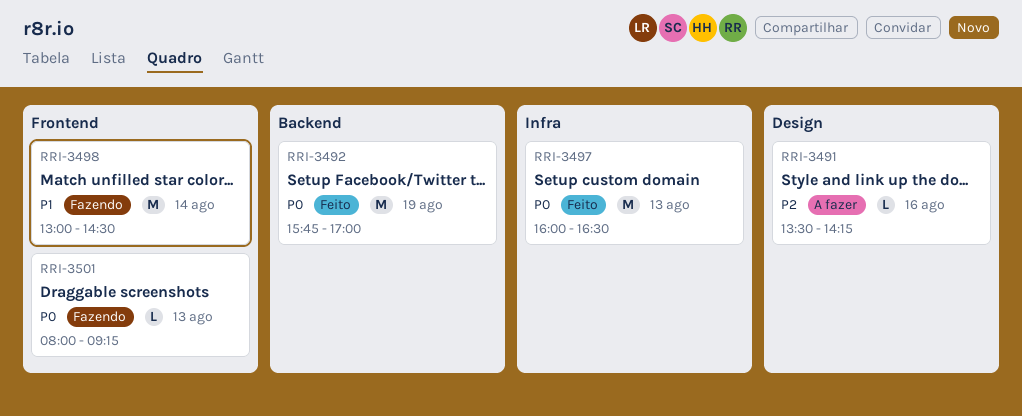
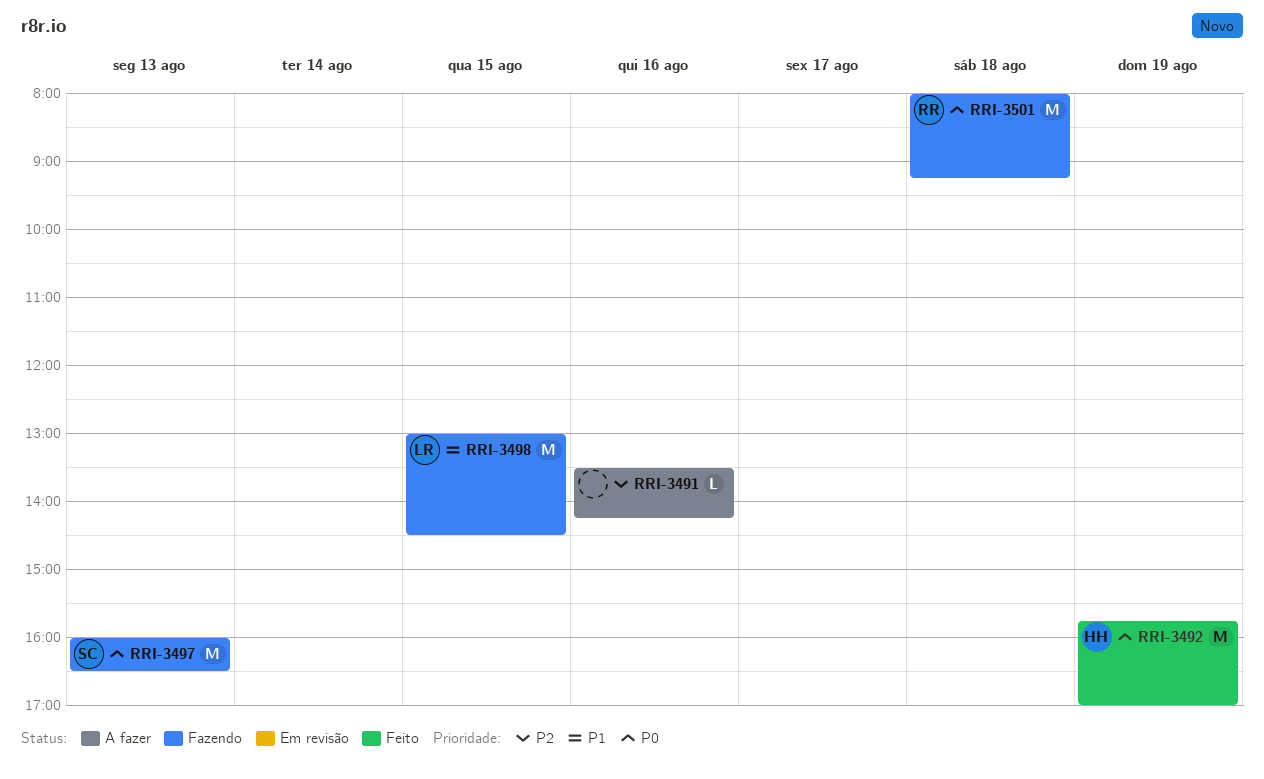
RRI-3497, status: Feito -> Fazendo
RRI-3498, day: Aug 14 -> Aug 15
RRI-3501, estimate: L -> M
RRI-3501, day: Aug 13 -> Aug 18

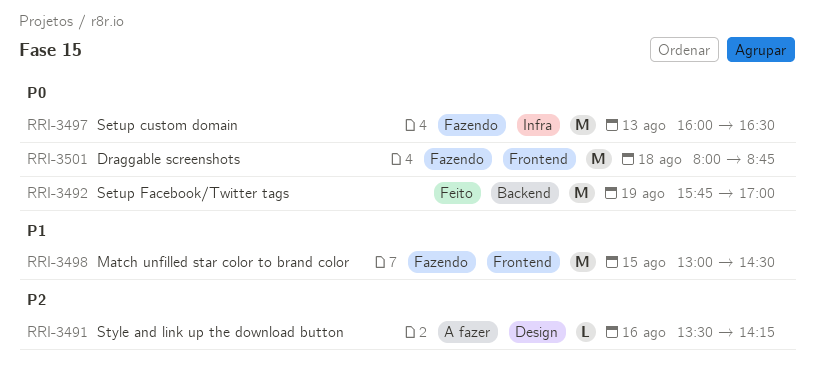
RRI-3501, ends: 09:15 -> 08:45

